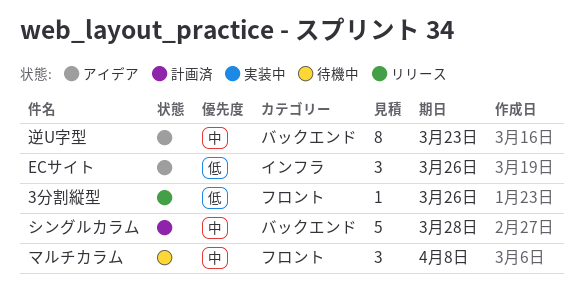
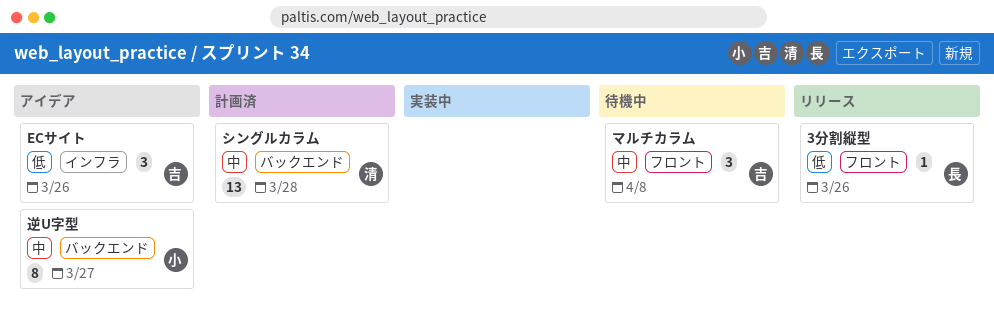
シングルカラム, estimate: 5 -> 13
逆U字型, due: Mar 23 -> Mar 27

